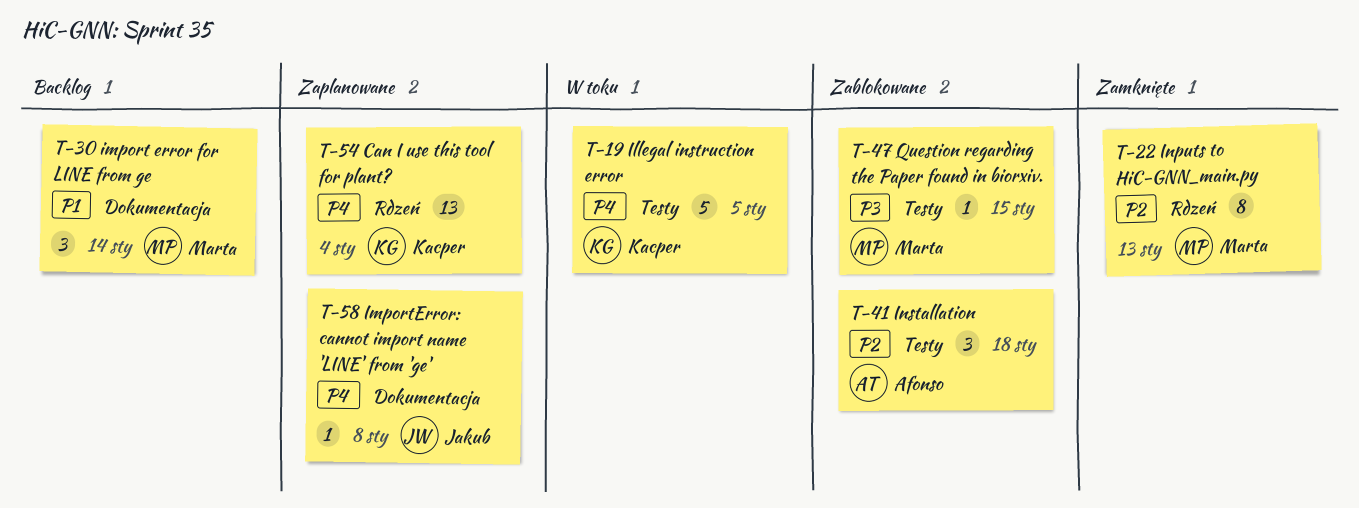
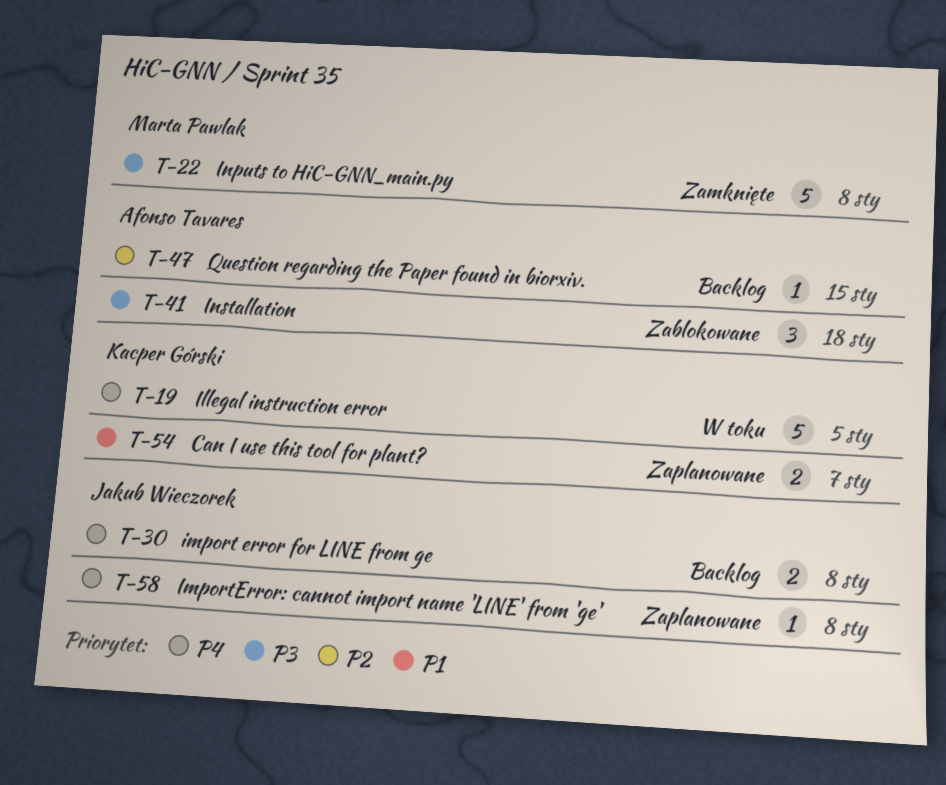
T-22, priority: P2 -> P3
T-22, estimate: 8 -> 5
T-22, due: Jan 13 -> Jan 8
T-30, owner: Marta Pawlak -> Jakub Wieczorek
T-30, priority: P1 -> P4
T-30, estimate: 3 -> 2
T-30, due: Jan 14 -> Jan 8
T-41, priority: P2 -> P3
T-47, status: Zablokowane -> Backlog
T-47, owner: Marta Pawlak -> Afonso Tavares
T-47, priority: P3 -> P2
T-54, priority: P4 -> P1
T-54, estimate: 13 -> 2
T-54, due: Jan 4 -> Jan 7

